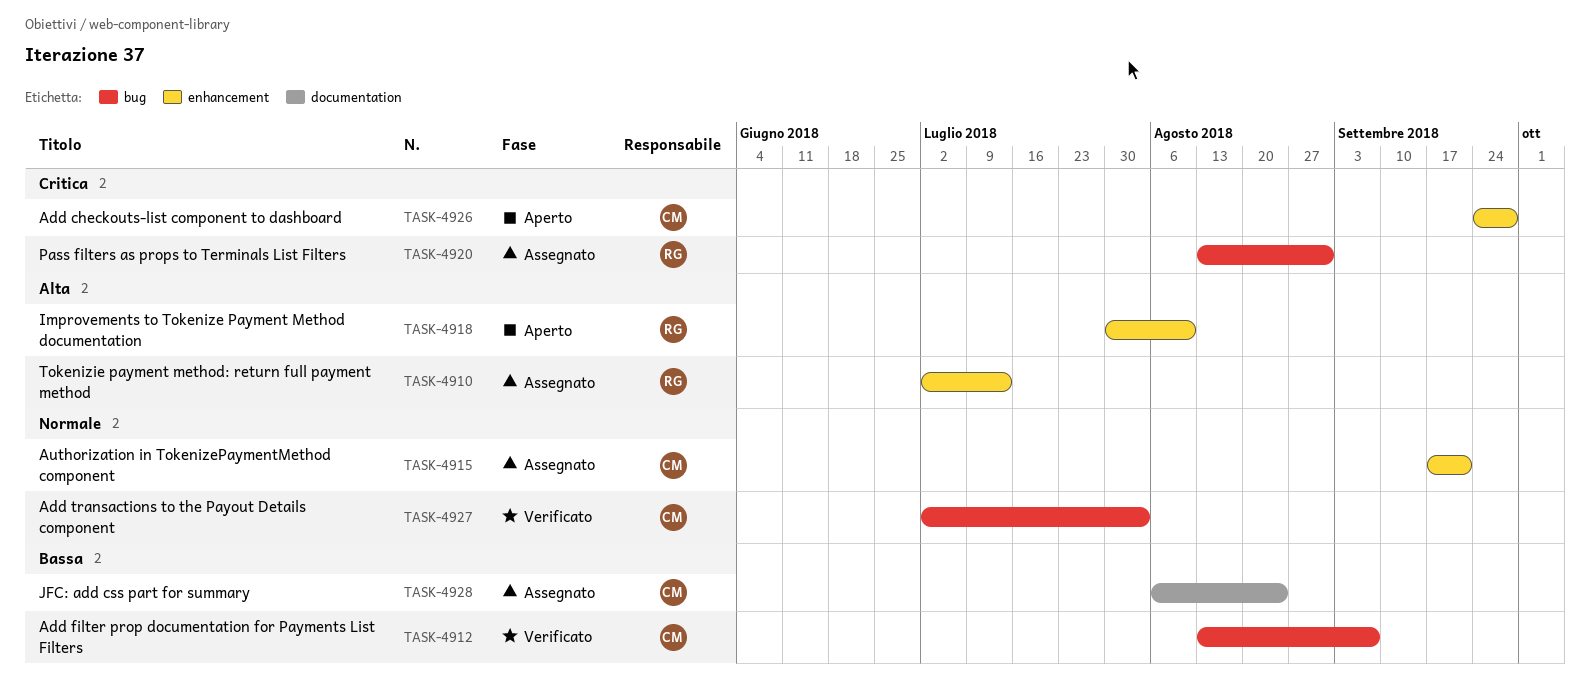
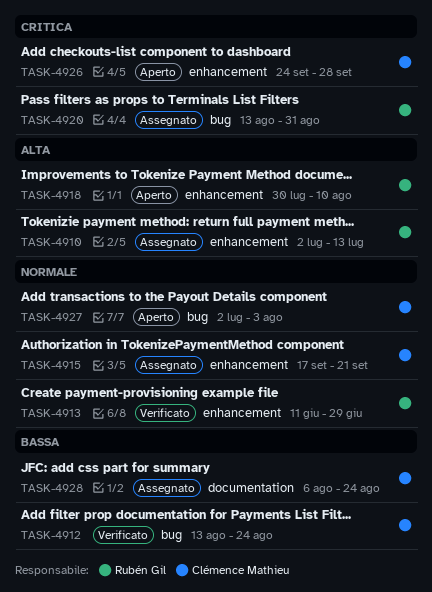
TASK-4912, due: Sep 7 -> Aug 24
TASK-4913: none -> present
TASK-4927, status: Verificato -> Aperto

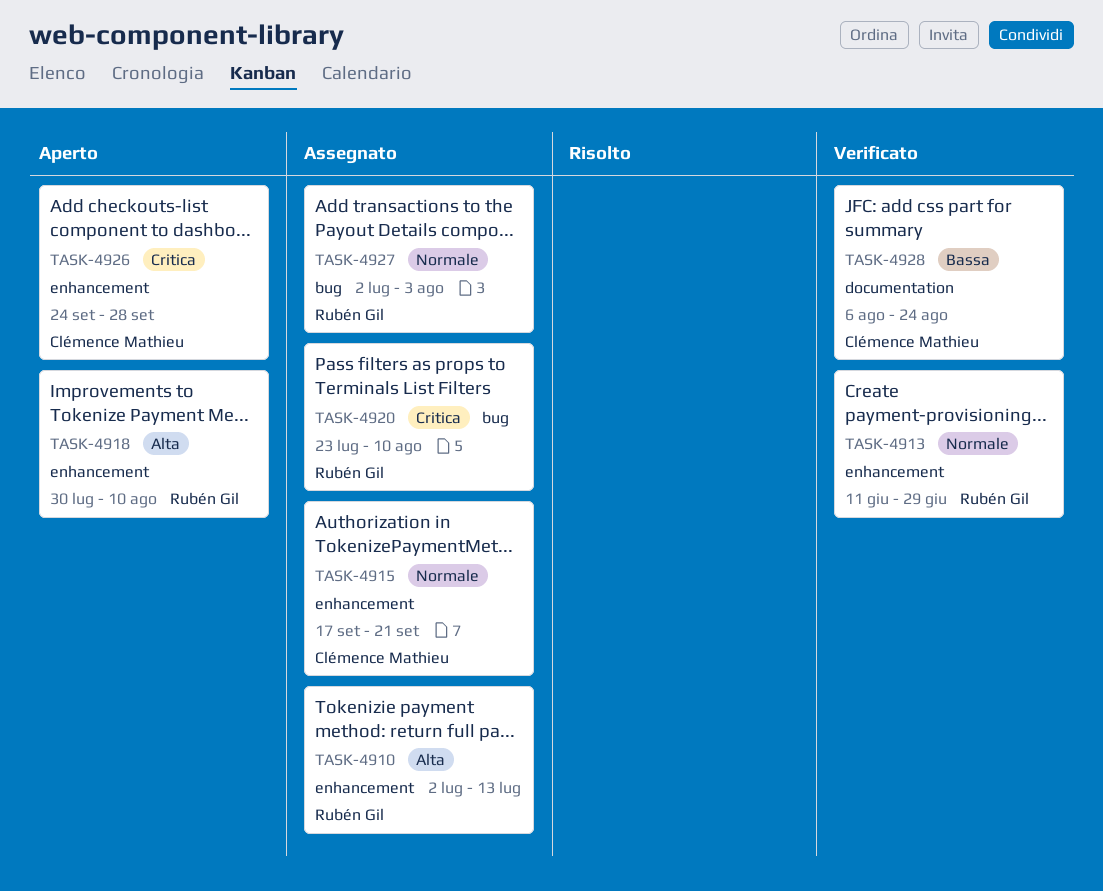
TASK-4912: present -> none
TASK-4920, start: Aug 13 -> Jul 23
TASK-4920, due: Aug 31 -> Aug 10
TASK-4927, status: Aperto -> Assegnato
TASK-4927, owner: Clémence Mathieu -> Rubén Gil
TASK-4928, status: Assegnato -> Verificato

